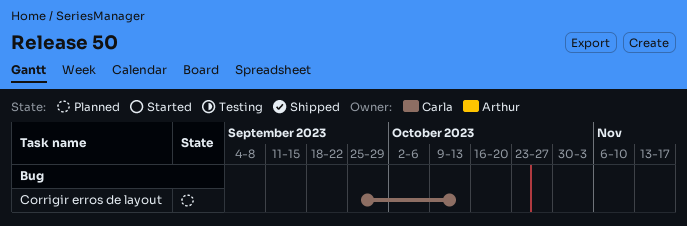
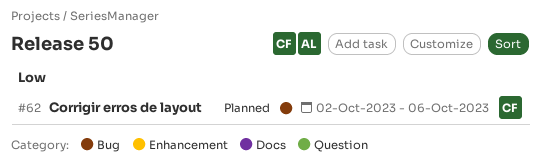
Corrigir erros de layout, start: Sep 25 -> Oct 2
Corrigir erros de layout, due: Oct 13 -> Oct 6

